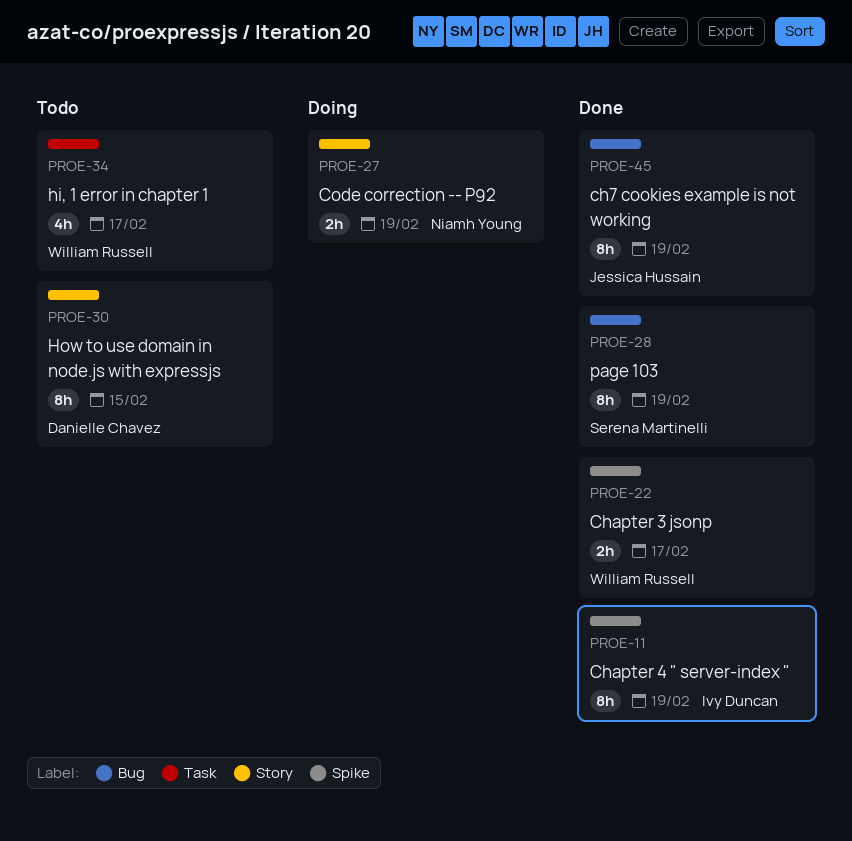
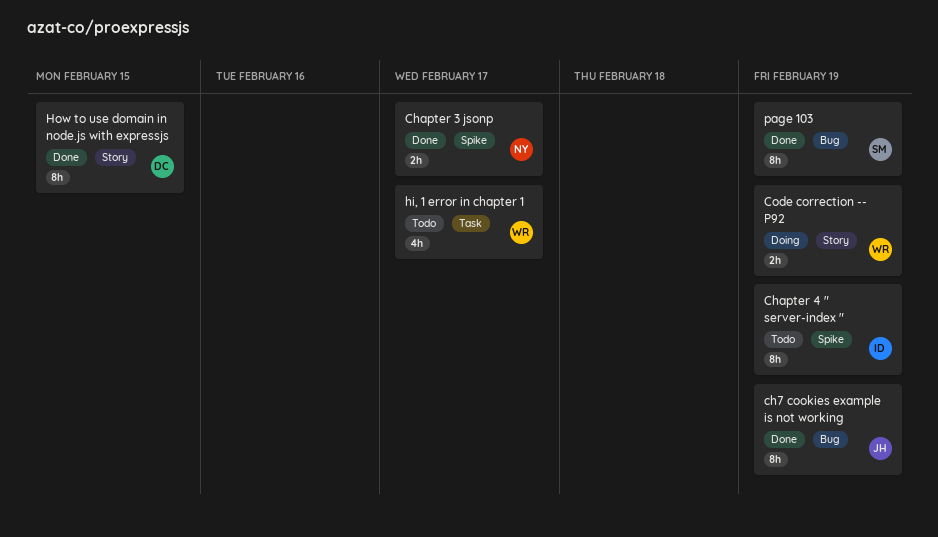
Chapter 3 jsonp, owner: William Russell -> Niamh Young
Chapter 4 " server-index ", status: Done -> Todo
Code correction -- P92, owner: Niamh Young -> William Russell
How to use domain in node.js with expressjs, status: Todo -> Done

